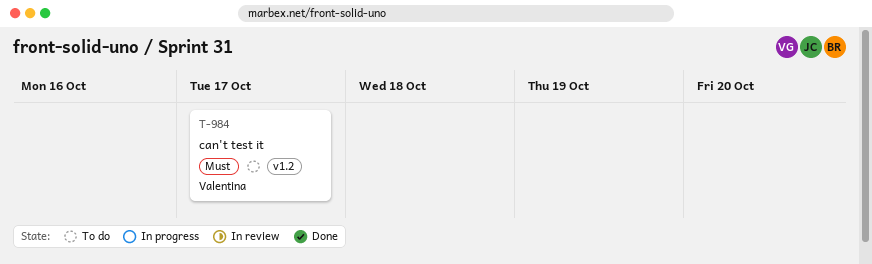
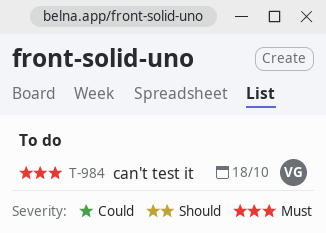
T-984, due: Oct 17 -> Oct 18

